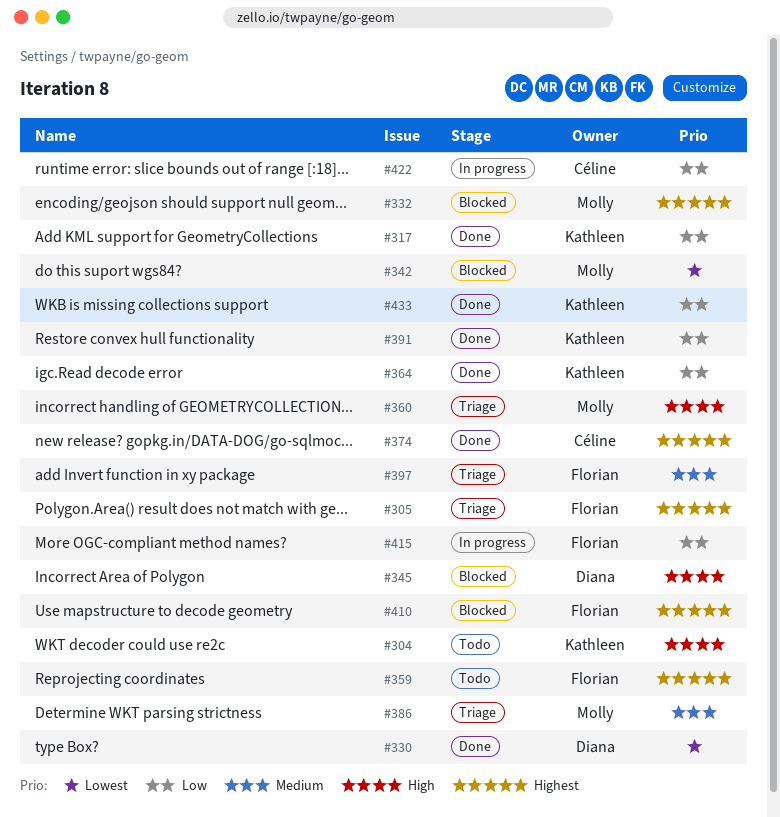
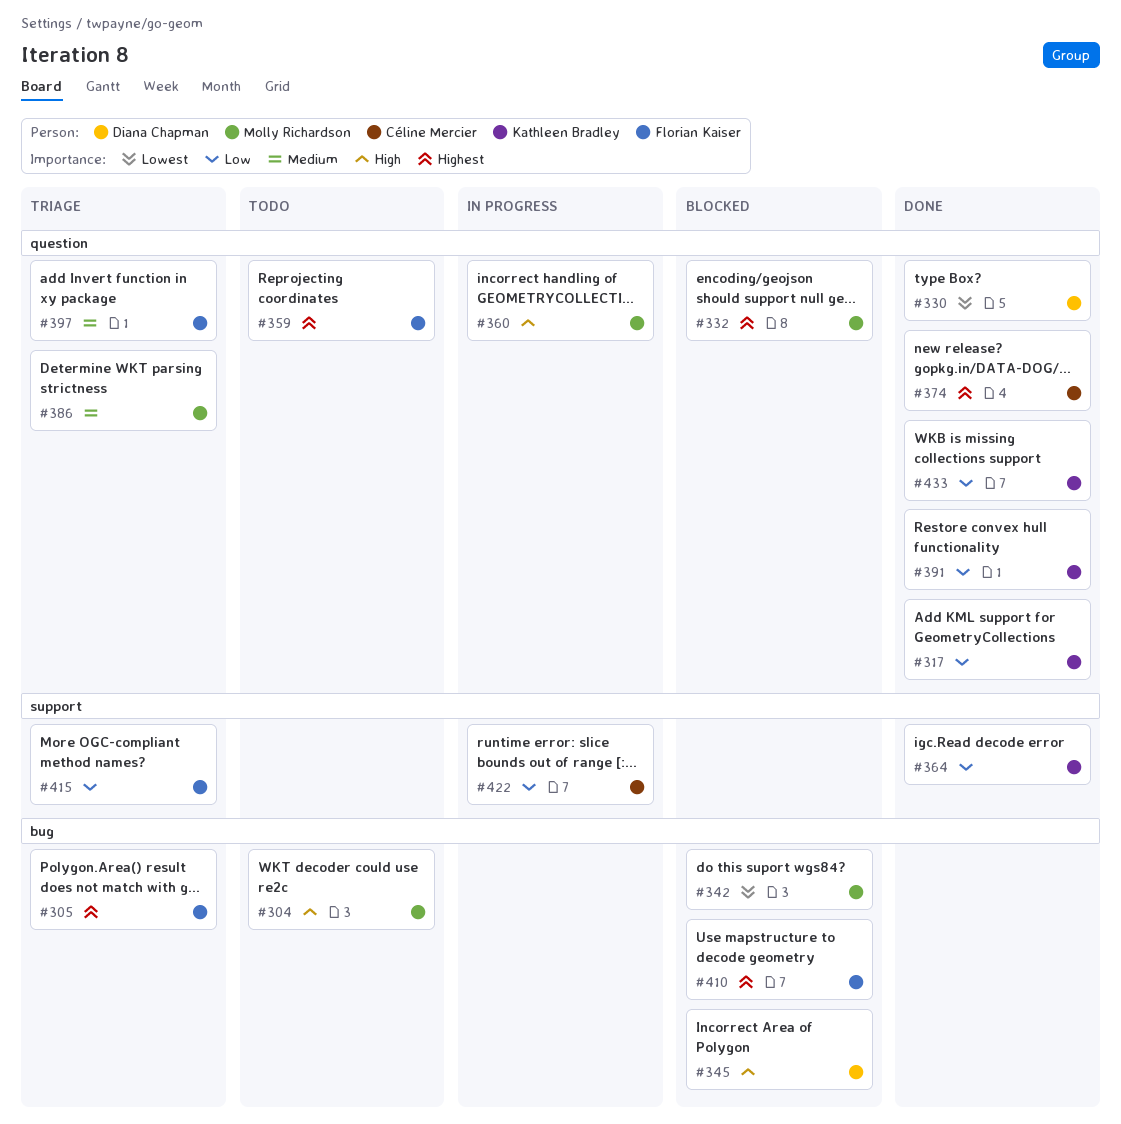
#304, owner: Kathleen Bradley -> Molly Richardson
#360, status: Triage -> In progress
#415, status: In progress -> Triage

